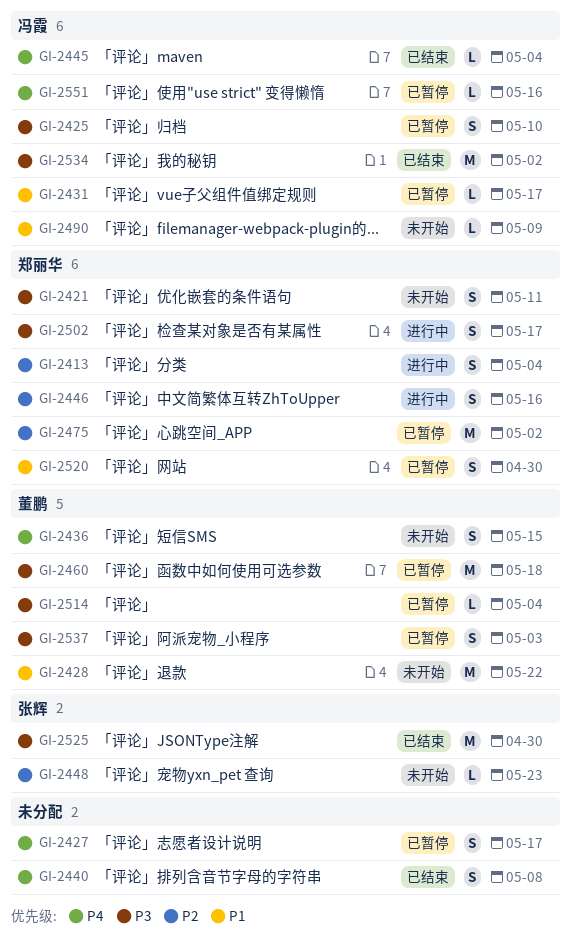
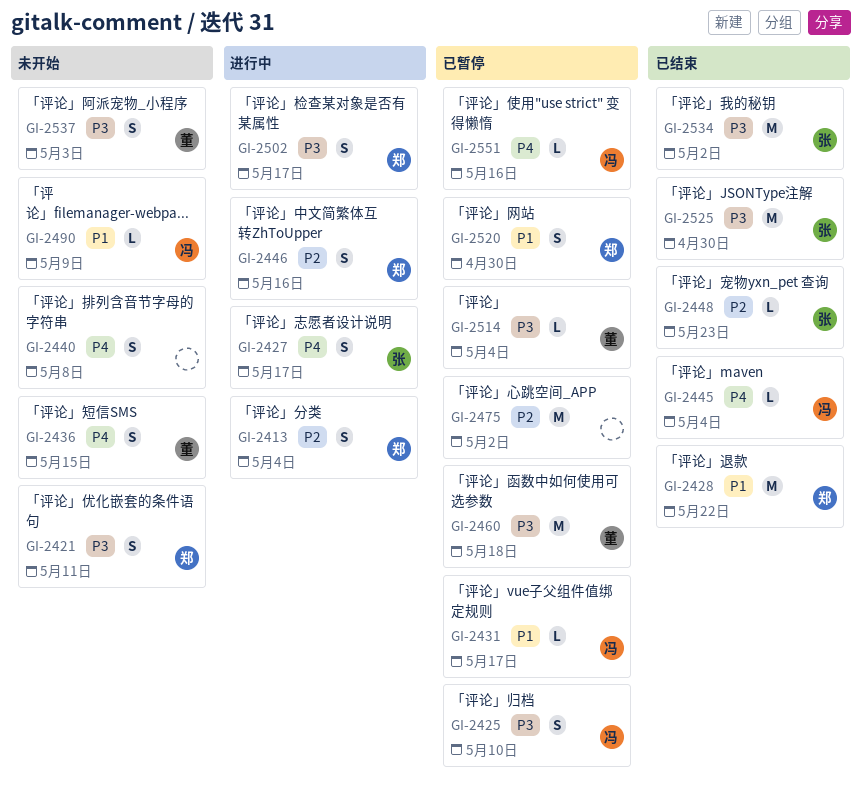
GI-2427, status: 已暂停 -> 进行中
GI-2427, owner: none -> 张辉
GI-2428, status: 未开始 -> 已结束
GI-2428, owner: 董鹏 -> 郑丽华
GI-2440, status: 已结束 -> 未开始
GI-2448, status: 未开始 -> 已结束
GI-2475, owner: 郑丽华 -> none
GI-2534, owner: 冯霞 -> 张辉
GI-2537, status: 已暂停 -> 未开始

